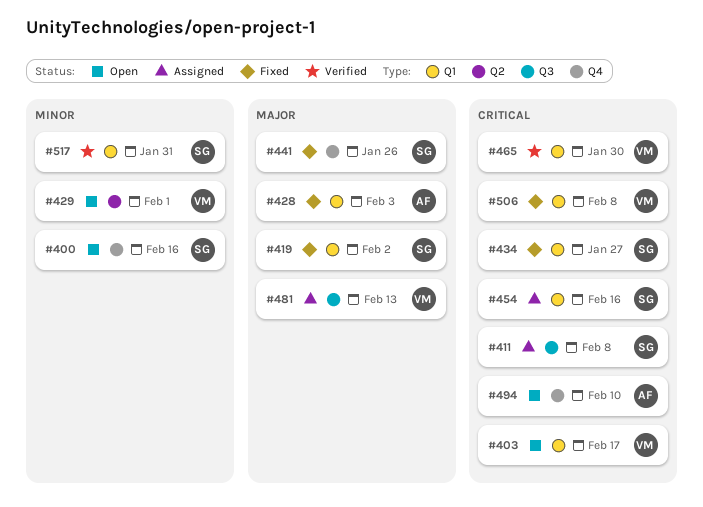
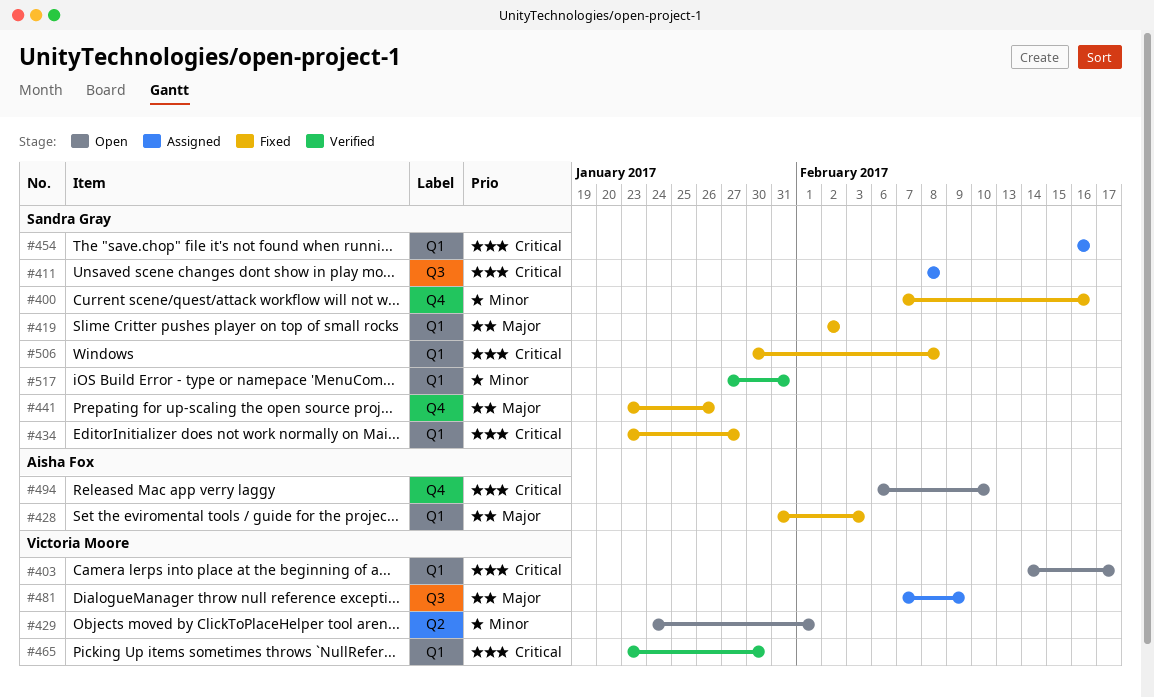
#400, status: Open -> Fixed
#481, due: Feb 13 -> Feb 9
#506, owner: Victoria Moore -> Sandra Gray

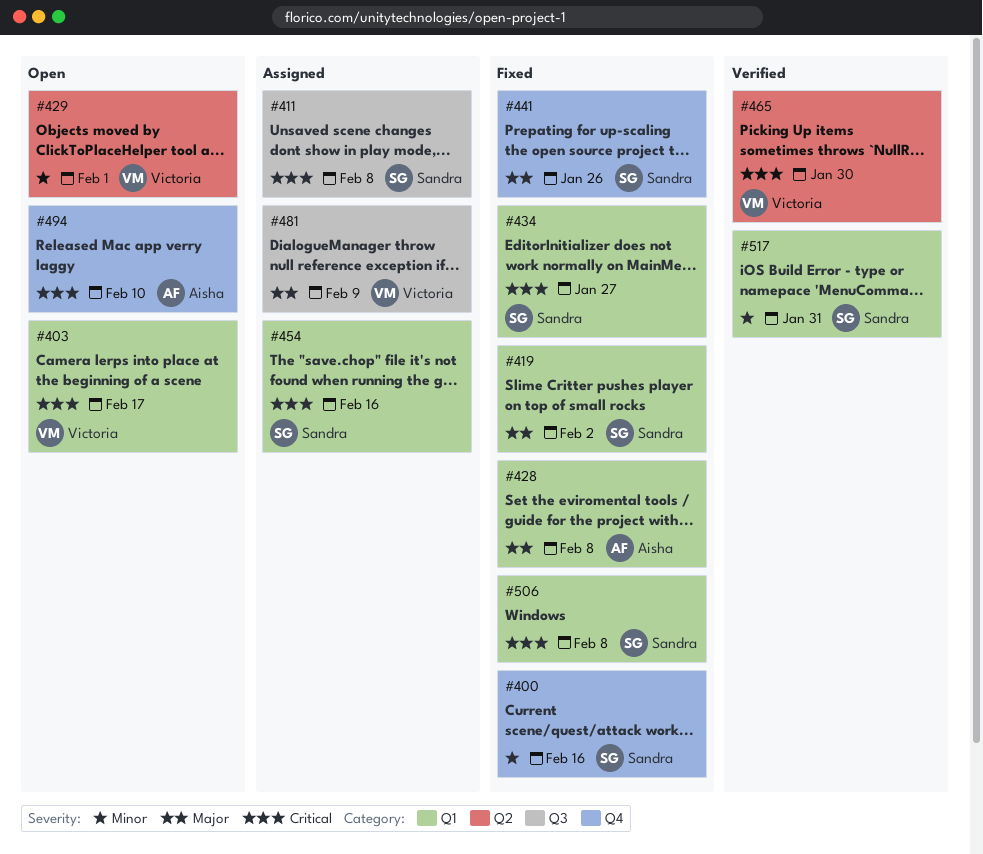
#428, due: Feb 3 -> Feb 8
#465, label: Q1 -> Q2

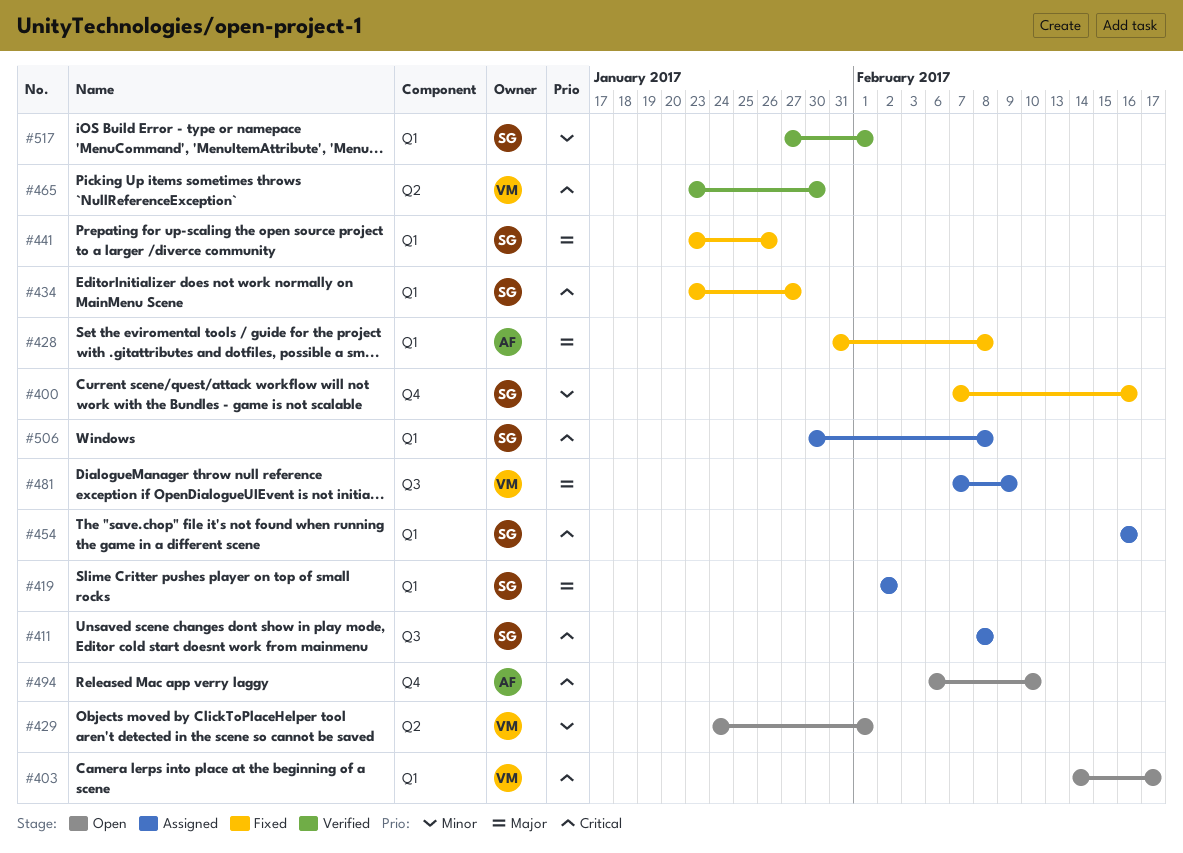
#419, status: Fixed -> Assigned
#441, label: Q4 -> Q1
#506, status: Fixed -> Assigned
#517, due: Jan 31 -> Feb 1

